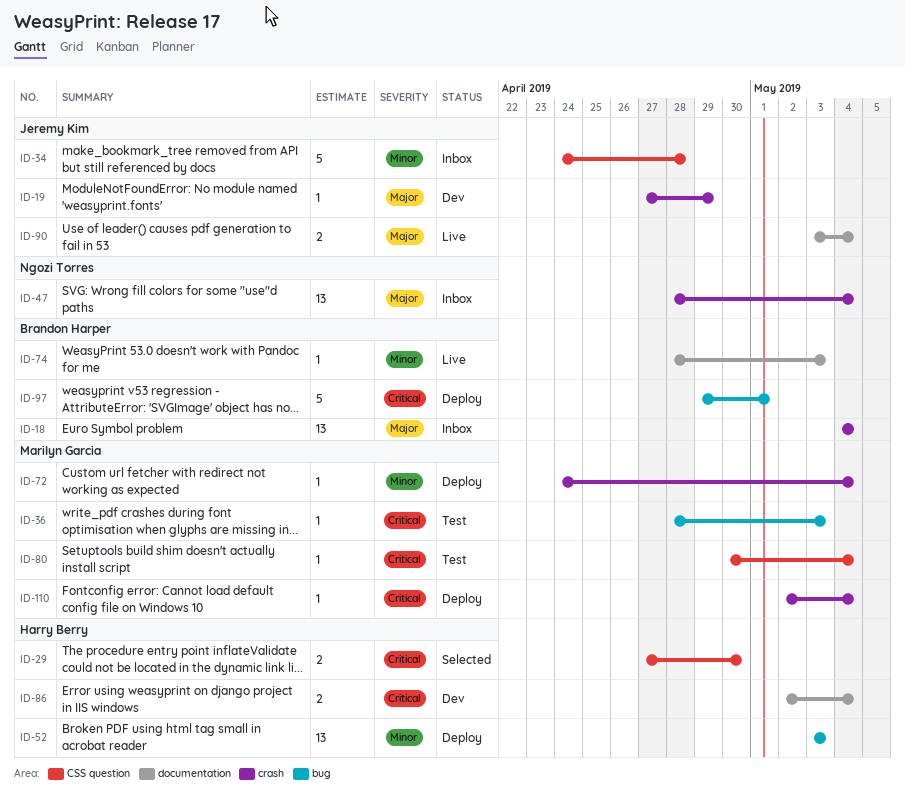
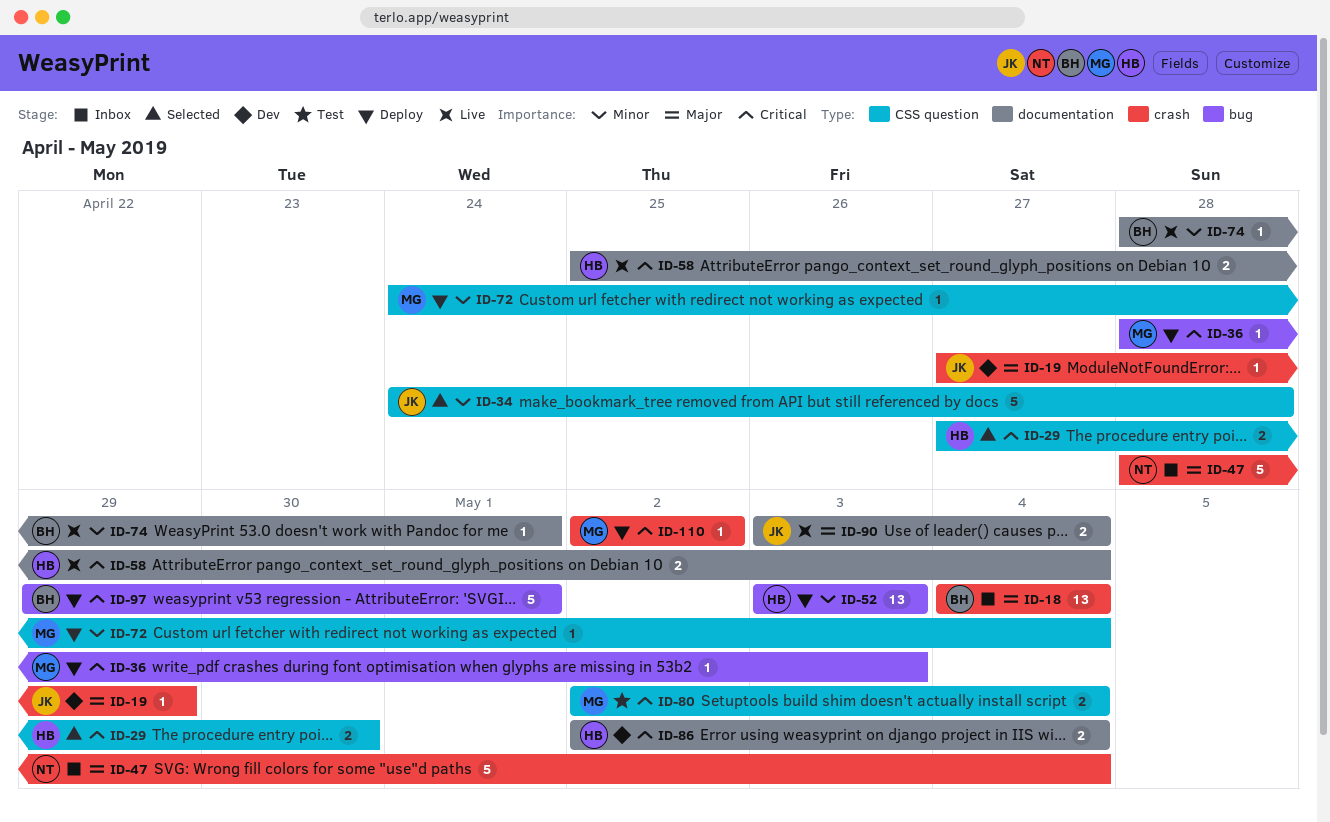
ID-34, status: Inbox -> Selected
ID-36, status: Test -> Deploy
ID-47, estimate: 13 -> 5
ID-58: none -> present
ID-72, label: crash -> CSS question
ID-74, due: May 3 -> May 1
ID-80, estimate: 1 -> 2
ID-80, start: Apr 30 -> May 2
ID-110, due: May 4 -> May 2

